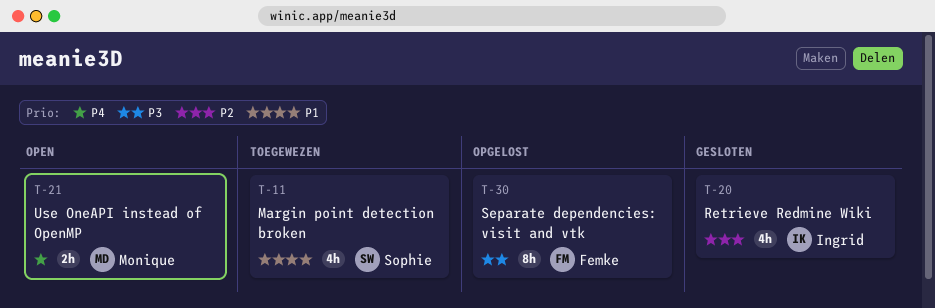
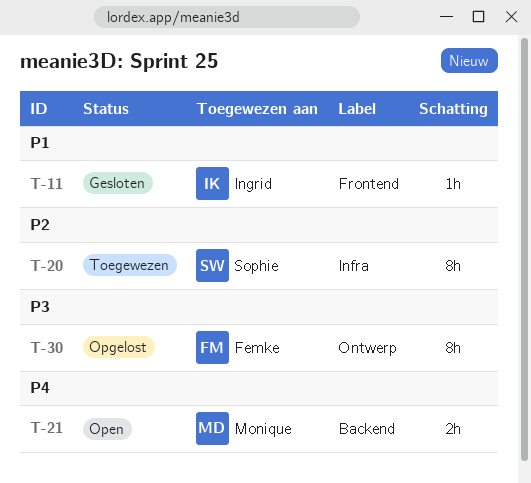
T-11, status: Toegewezen -> Gesloten
T-11, owner: Sophie -> Ingrid
T-11, estimate: 4h -> 1h
T-20, status: Gesloten -> Toegewezen
T-20, owner: Ingrid -> Sophie
T-20, estimate: 4h -> 8h

